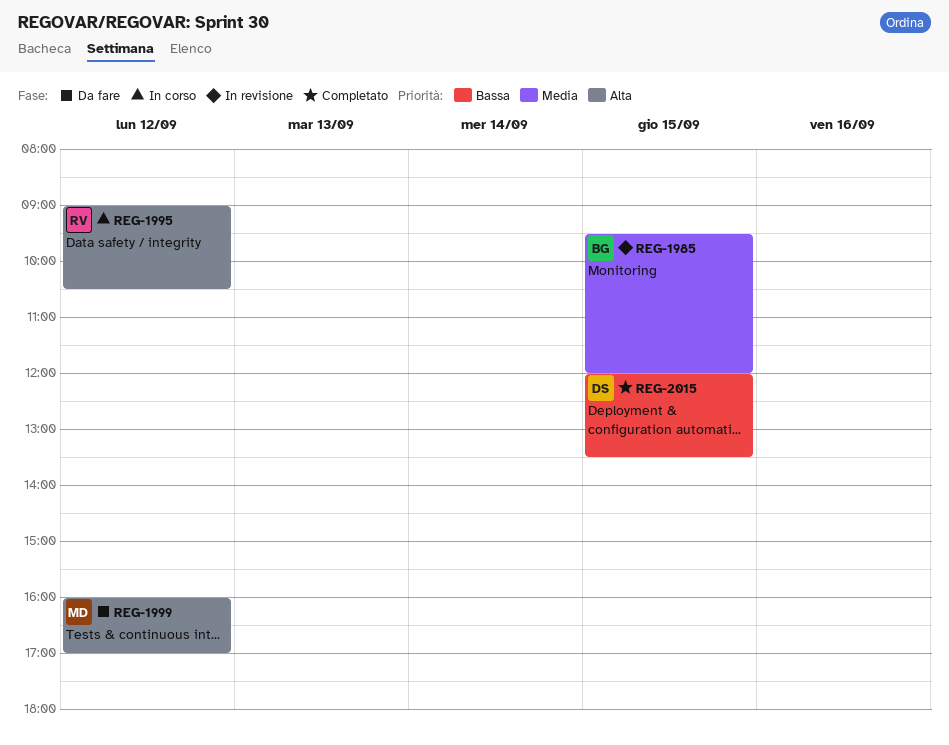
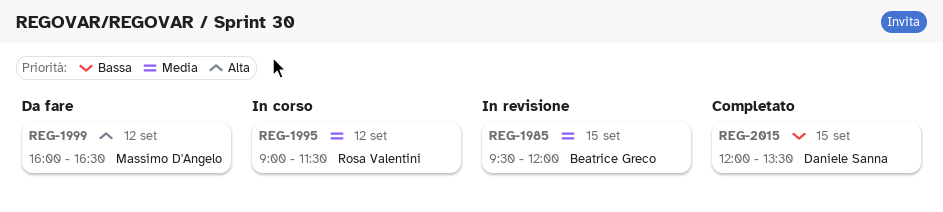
REG-1995, priority: Alta -> Media
REG-1995, ends: 10:30 -> 11:30
REG-1999, ends: 17:00 -> 16:30

